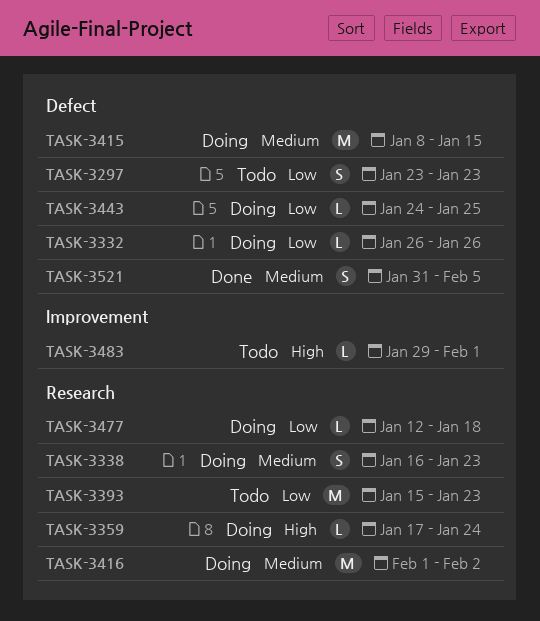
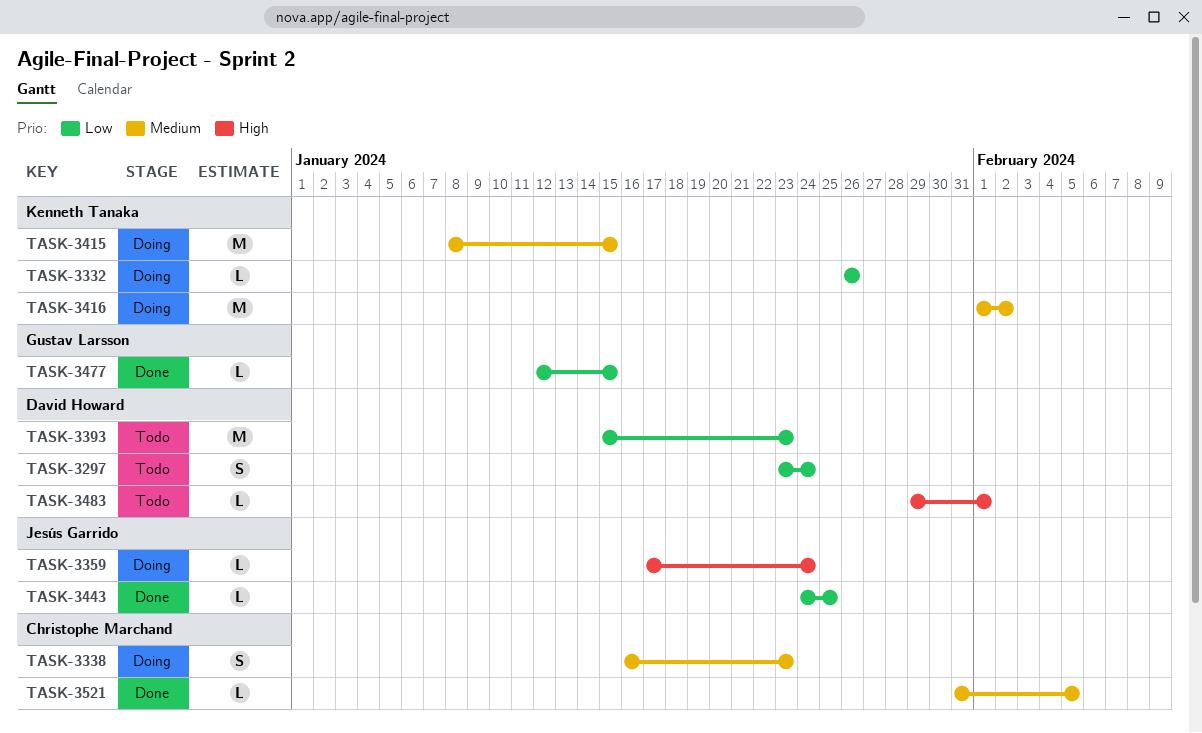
TASK-3297, due: Jan 23 -> Jan 24
TASK-3443, status: Doing -> Done
TASK-3477, status: Doing -> Done
TASK-3477, due: Jan 18 -> Jan 15
TASK-3521, estimate: S -> L

